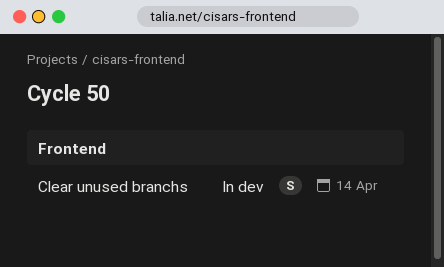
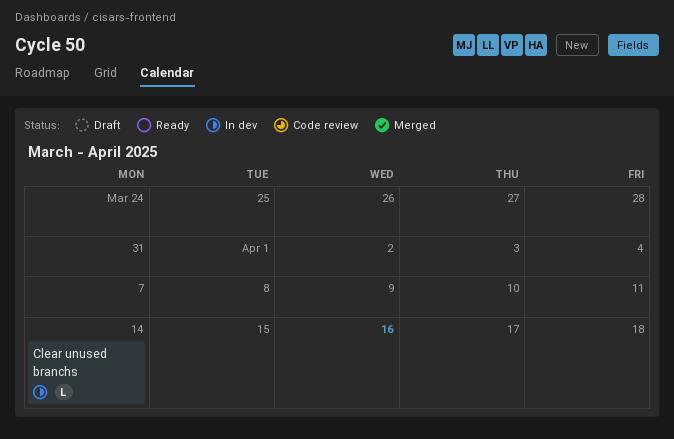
Clear unused branchs, estimate: S -> L

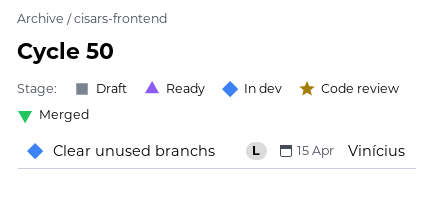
Clear unused branchs, due: Apr 14 -> Apr 15

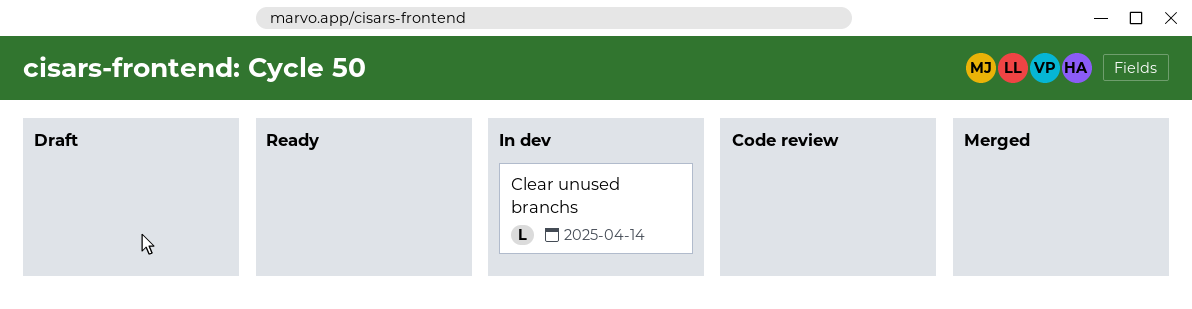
Clear unused branchs, due: Apr 15 -> Apr 14

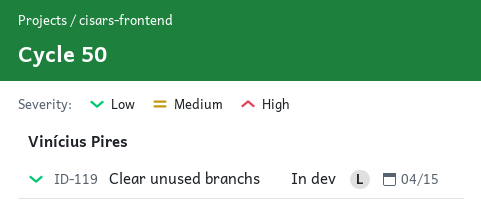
Clear unused branchs, due: Apr 14 -> Apr 15

